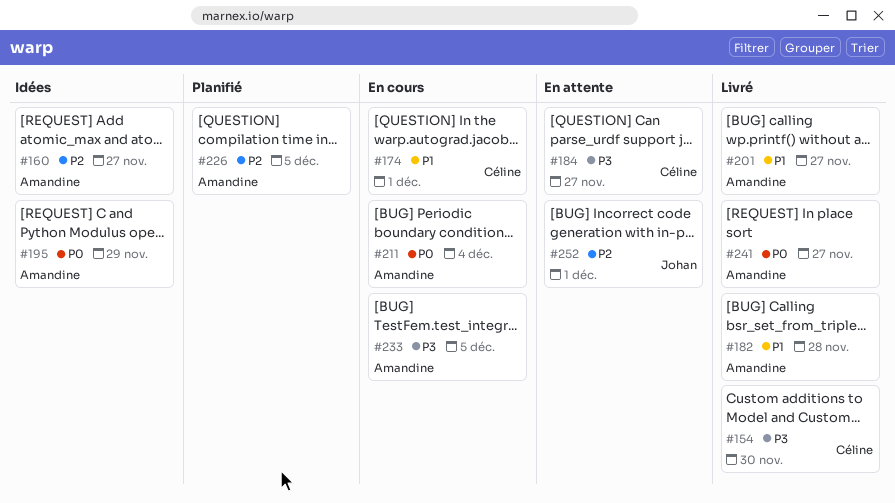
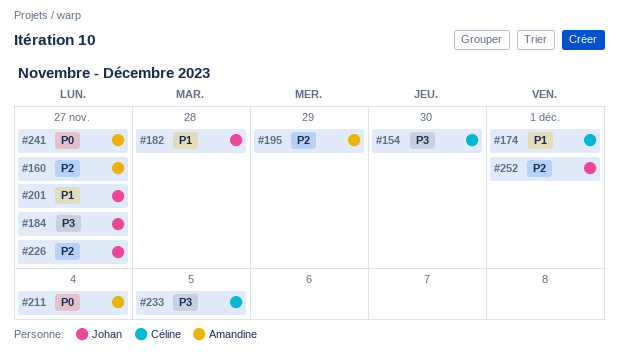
#182, owner: Amandine -> Johan
#184, owner: Céline -> Johan
#195, priority: P0 -> P2
#201, owner: Amandine -> Johan
#226, owner: Amandine -> Johan
#226, due: Dec 5 -> Nov 27
#233, owner: Amandine -> Céline

